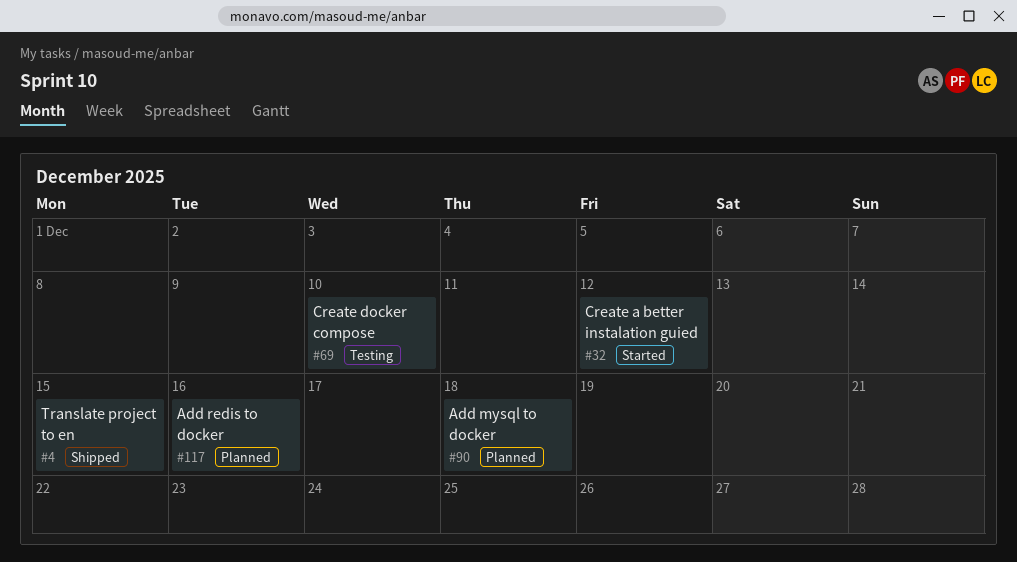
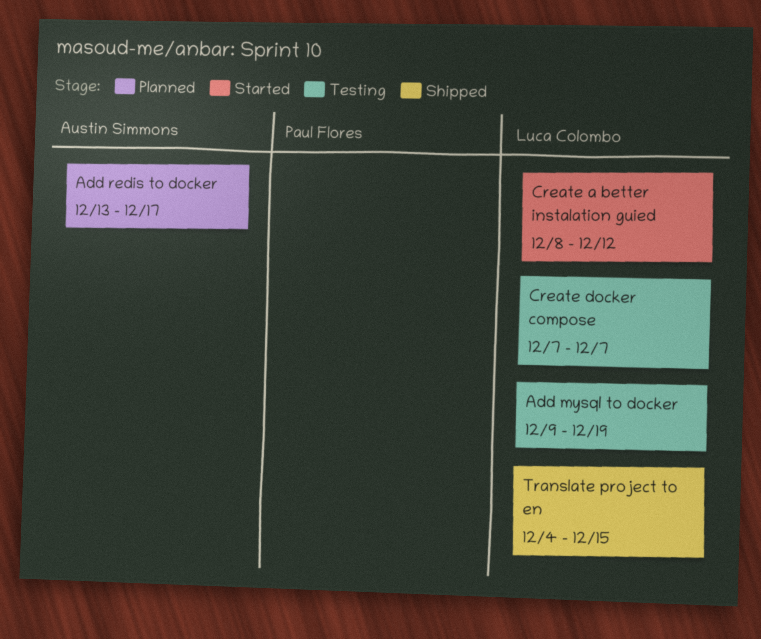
Add mysql to docker, status: Planned -> Testing
Add mysql to docker, due: Dec 18 -> Dec 19
Add redis to docker, due: Dec 16 -> Dec 17
Create docker compose, due: Dec 10 -> Dec 7

